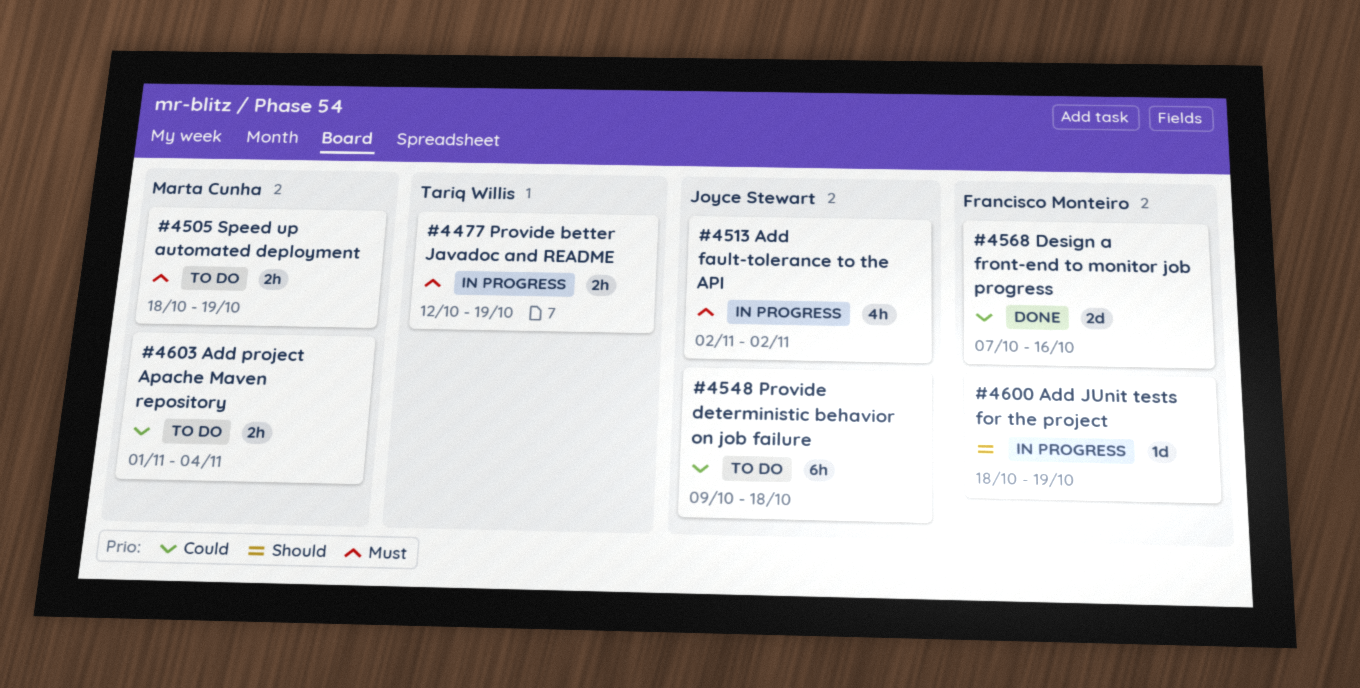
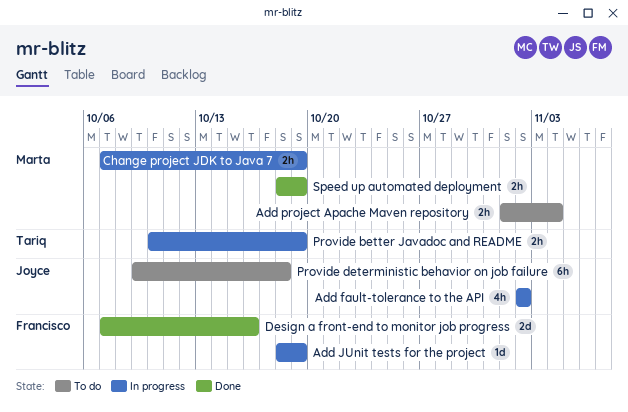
Change project JDK to Java 7: none -> present
Provide better Javadoc and README, start: Oct 12 -> Oct 10
Speed up automated deployment, status: To do -> Done

